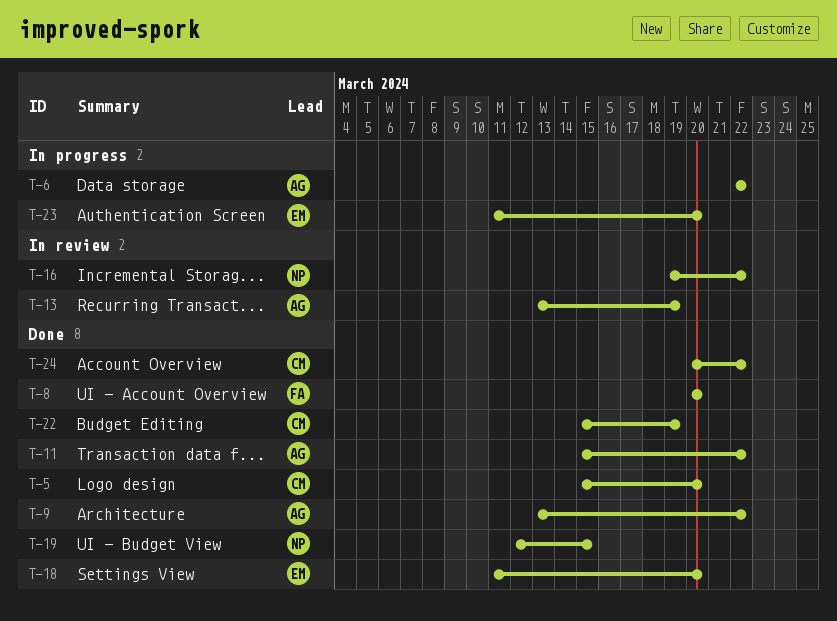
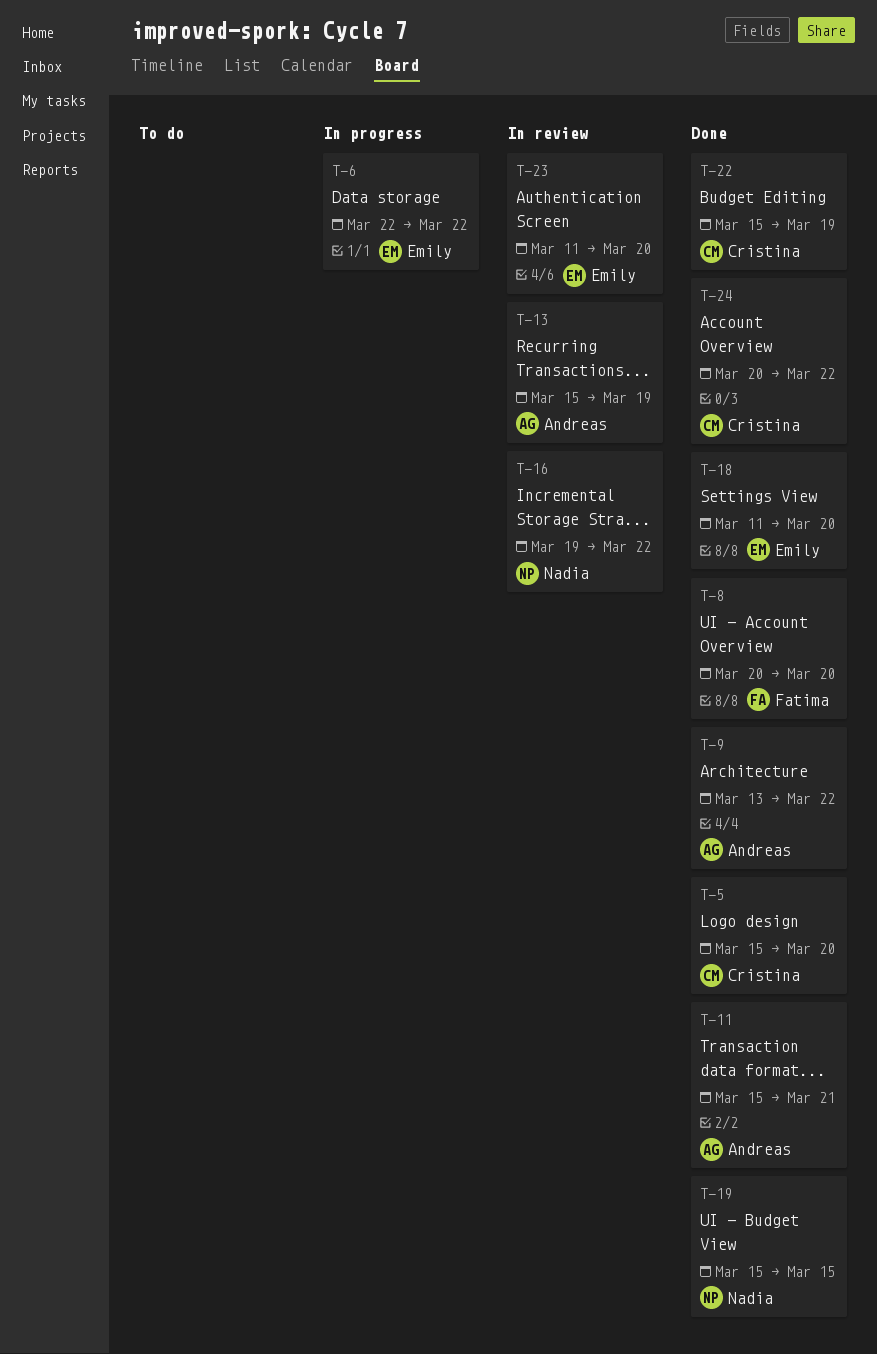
T-6, owner: Andreas -> Emily
T-11, due: Mar 22 -> Mar 21
T-13, start: Mar 13 -> Mar 15
T-19, start: Mar 12 -> Mar 15
T-23, status: In progress -> In review

